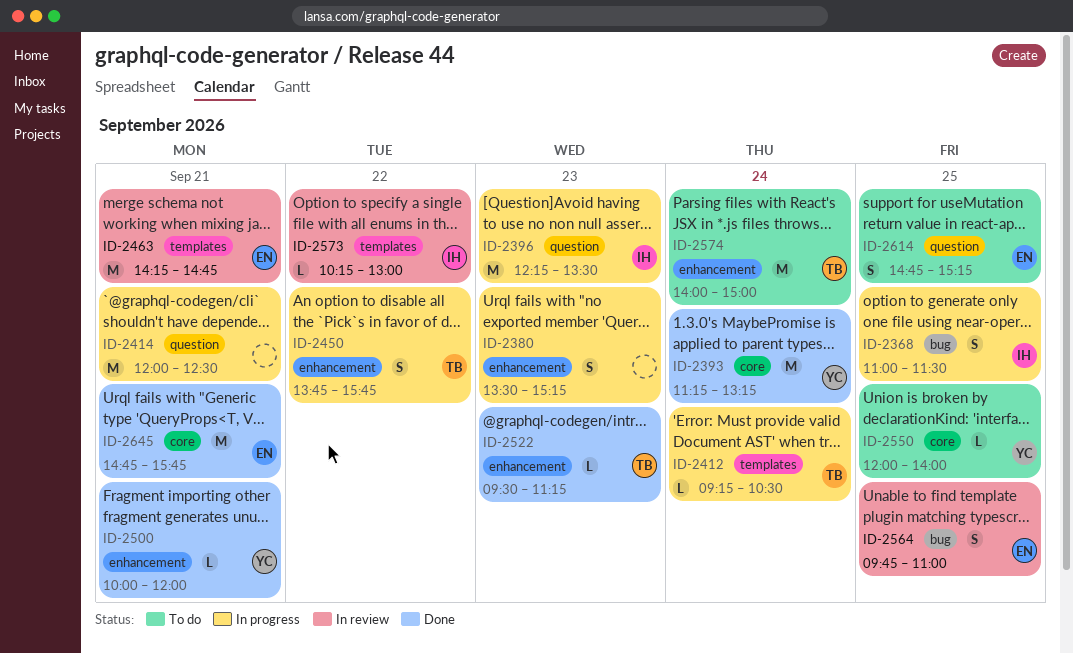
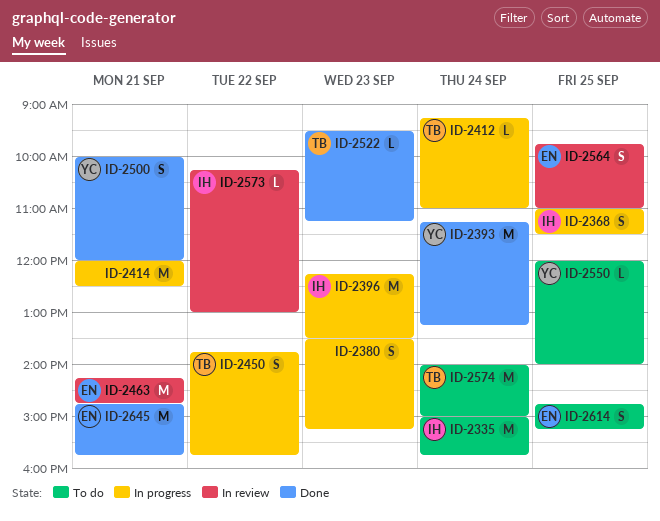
ID-2335: none -> present
ID-2412, ends: 10:30 -> 11:00
ID-2500, estimate: L -> S

